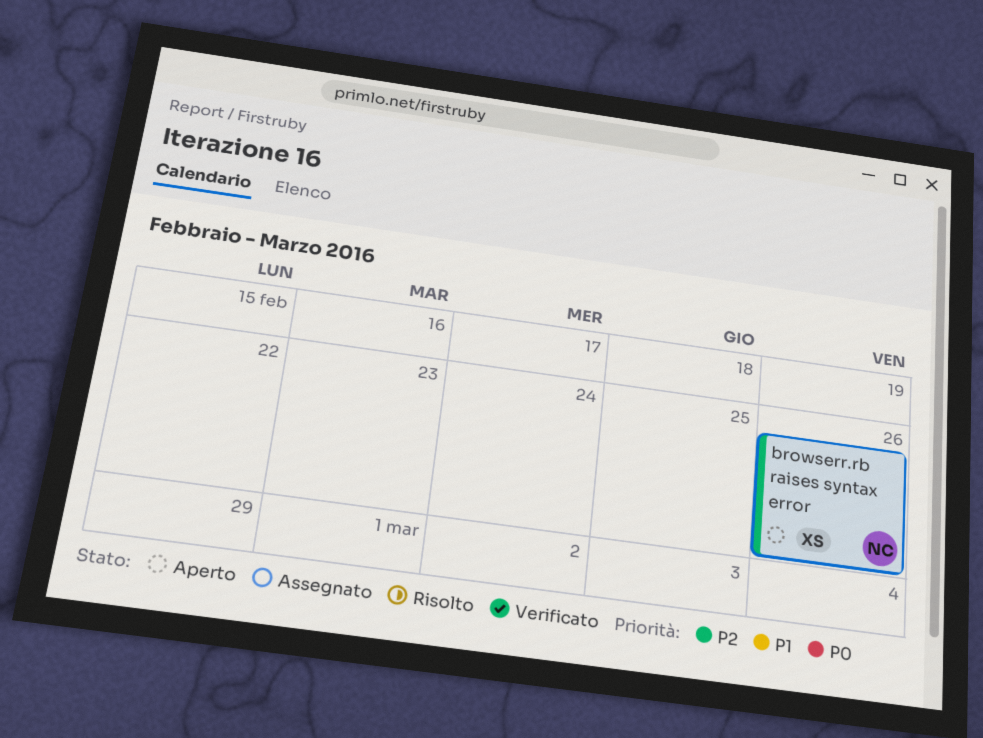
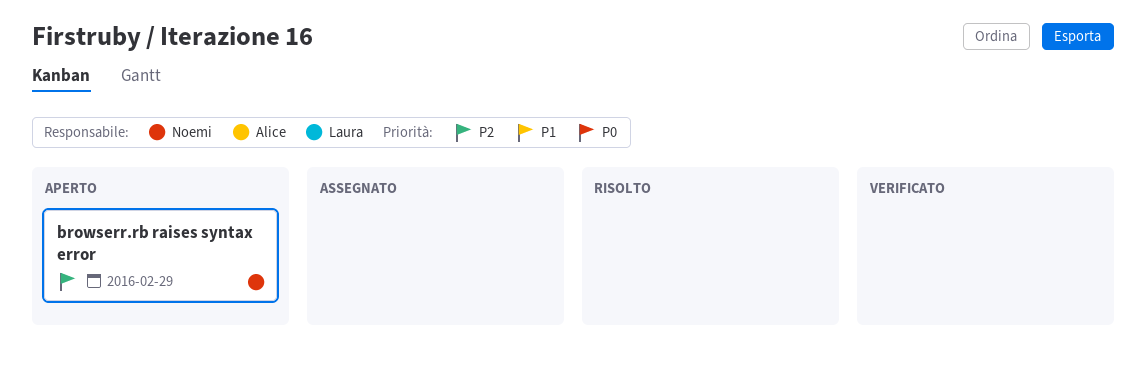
browserr.rb raises syntax error, due: Feb 26 -> Feb 29

